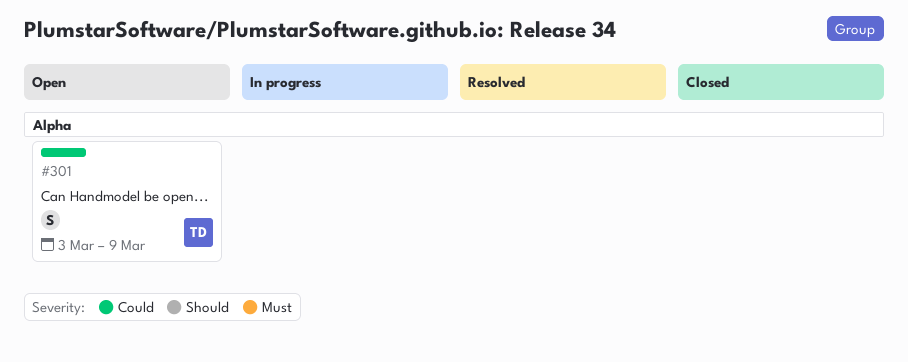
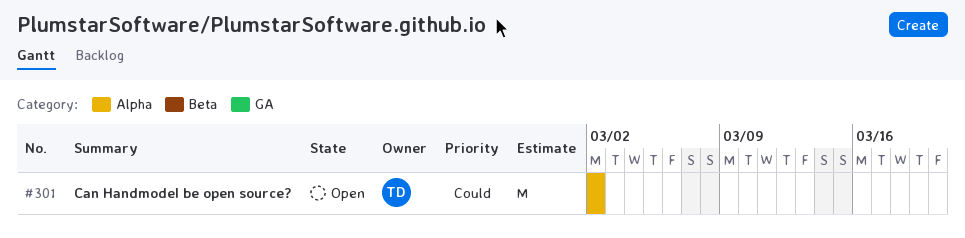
#301, estimate: S -> M
#301, start: Mar 3 -> Mar 2
#301, due: Mar 9 -> Mar 2

